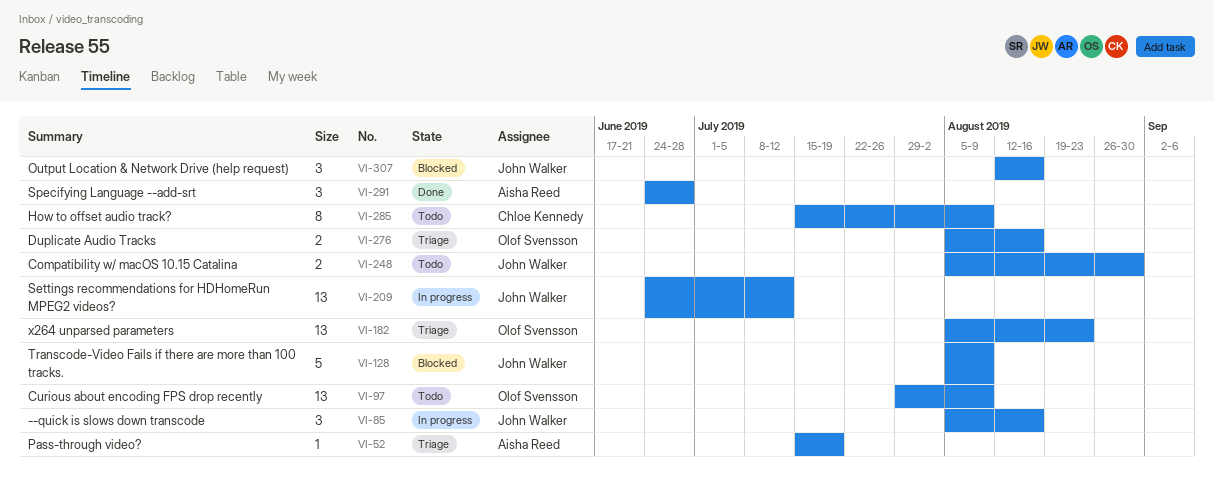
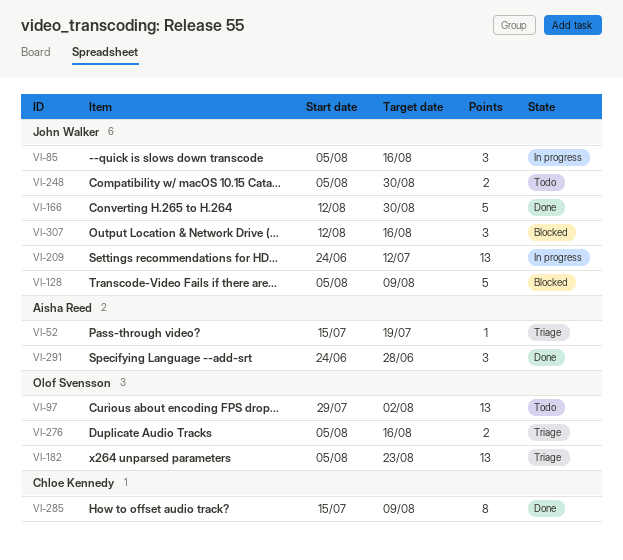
VI-97, due: Aug 9 -> Aug 2
VI-166: none -> present
VI-285, status: Todo -> Done

